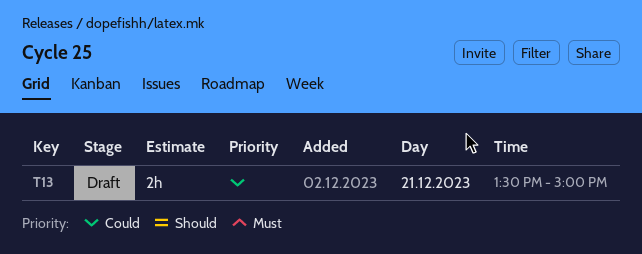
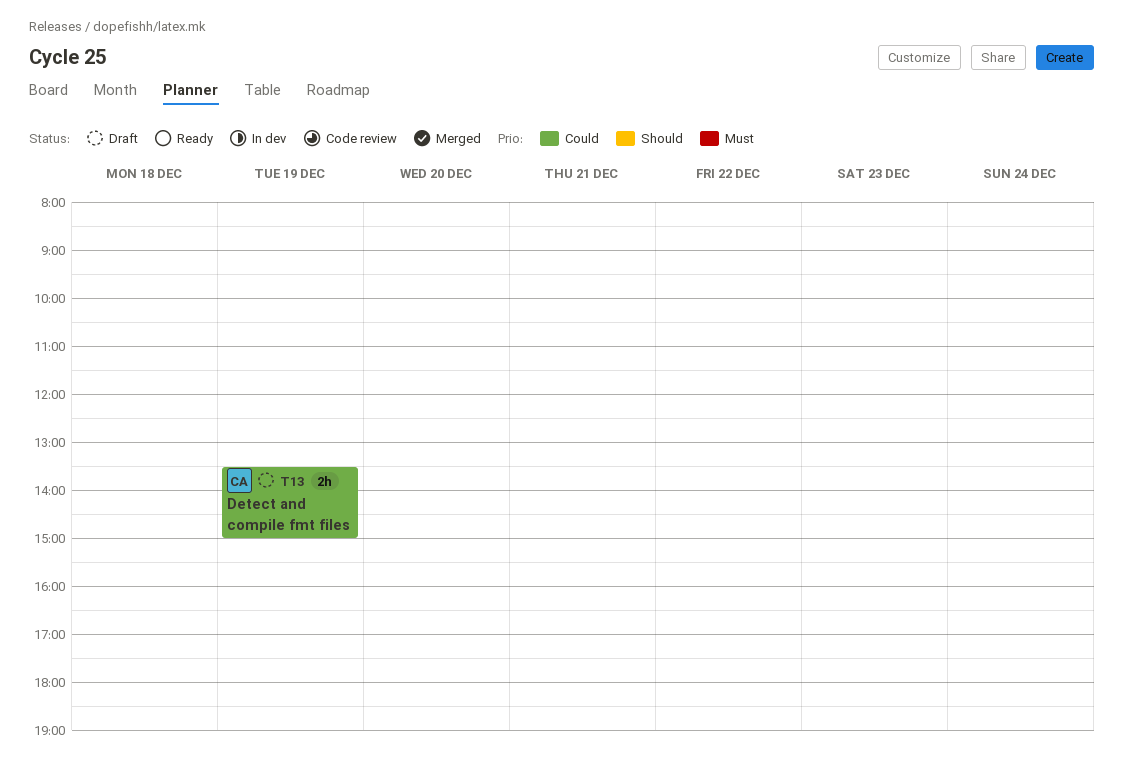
T13, day: Dec 21 -> Dec 19

